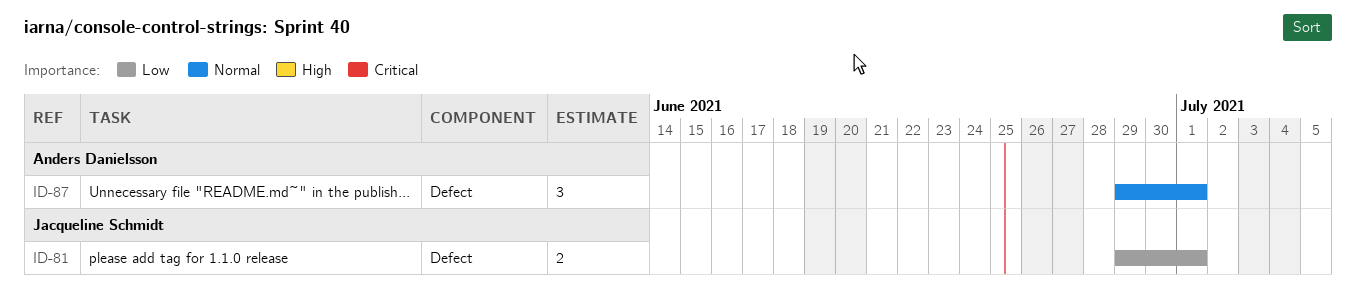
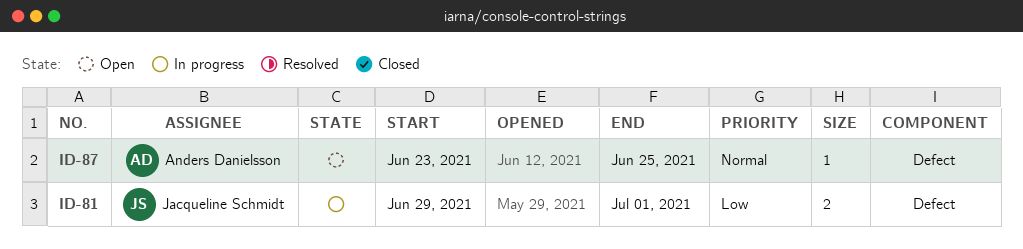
ID-87, estimate: 3 -> 1
ID-87, start: Jun 29 -> Jun 23
ID-87, due: Jul 1 -> Jun 25

